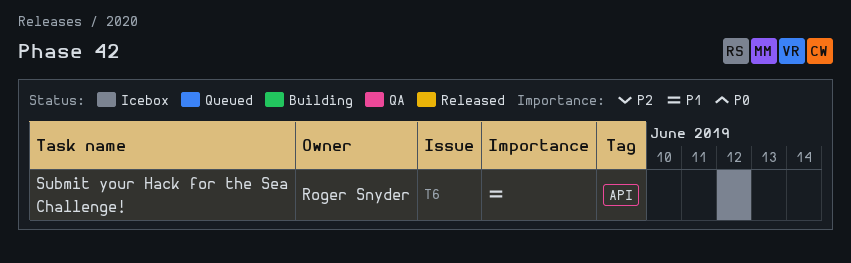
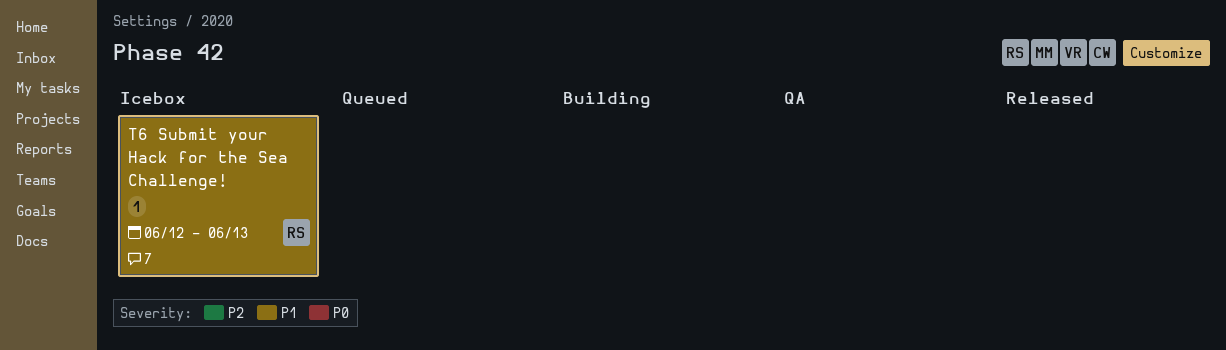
T6, due: Jun 12 -> Jun 13

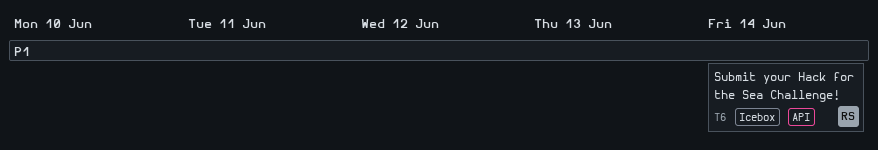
T6, due: Jun 13 -> Jun 14

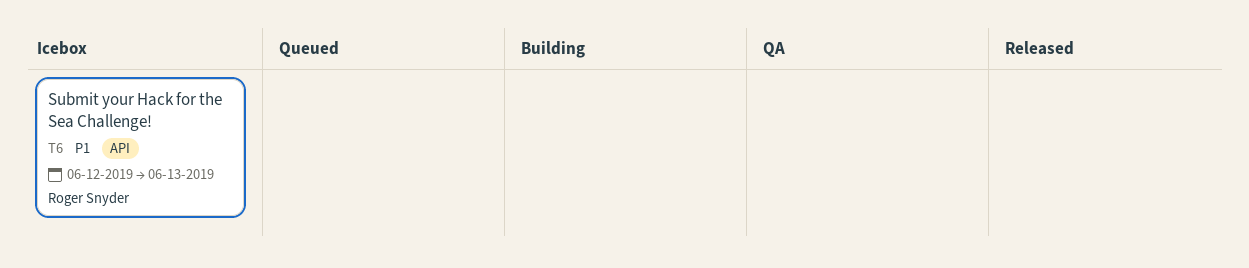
T6, due: Jun 14 -> Jun 13

